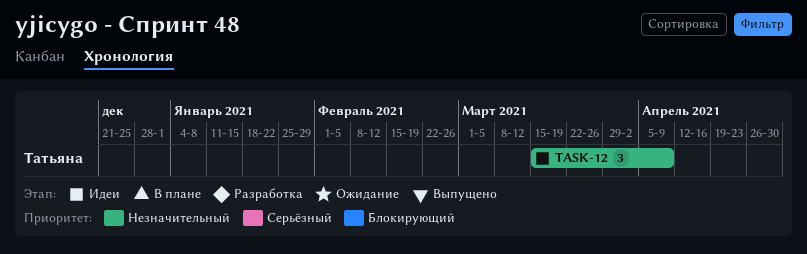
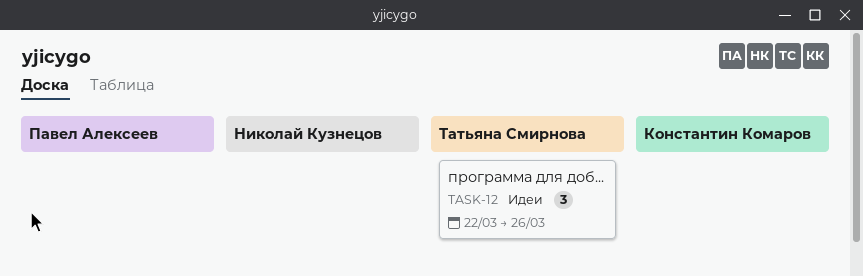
TASK-12, start: Mar 15 -> Mar 22
TASK-12, due: Apr 9 -> Mar 26

